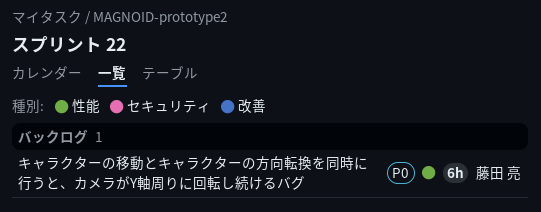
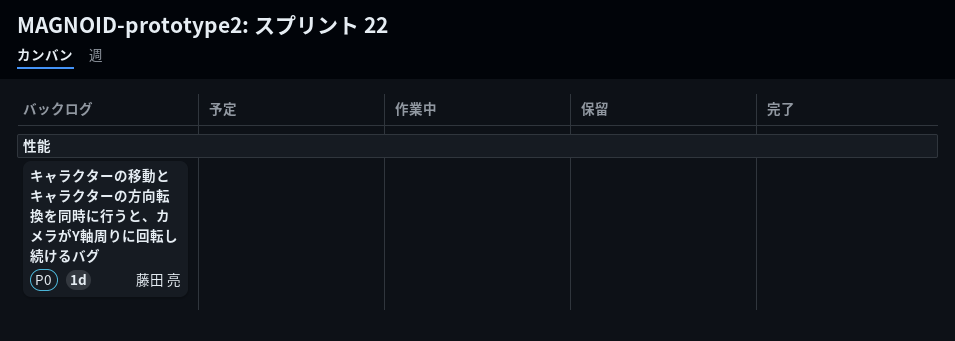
キャラクターの移動とキャラクターの方向転換を同時に行うと、カメラがY軸周りに回転し続けるバグ, estimate: 6h -> 1d

